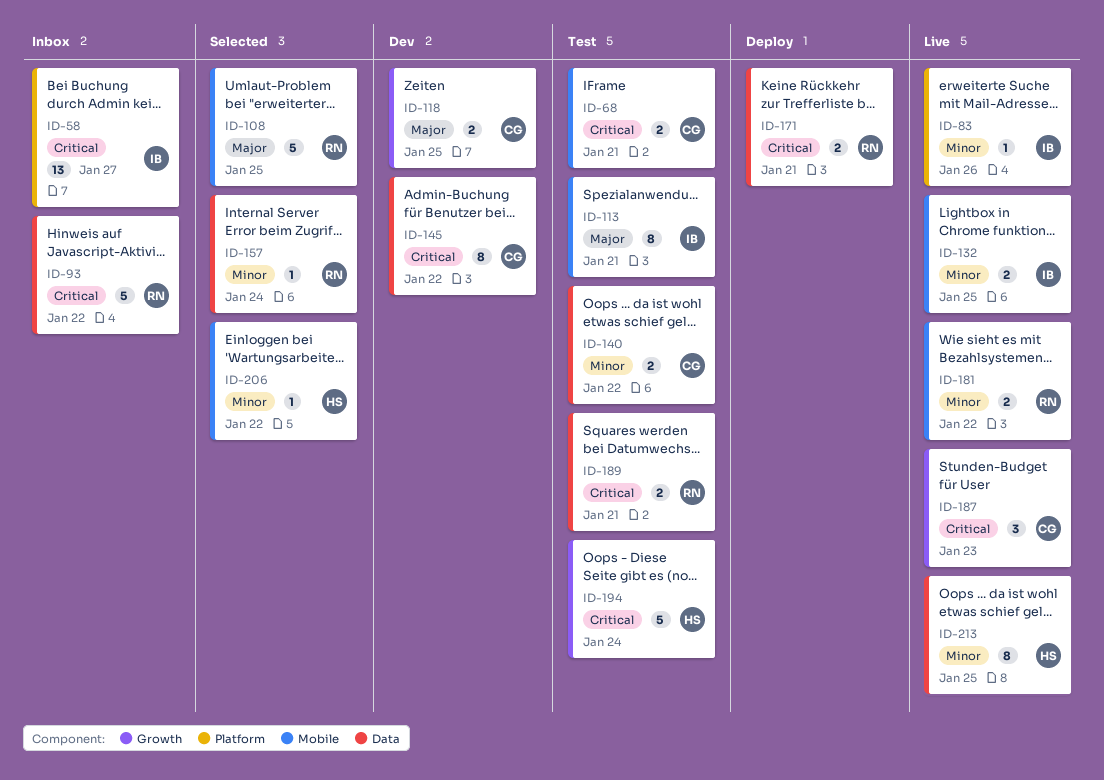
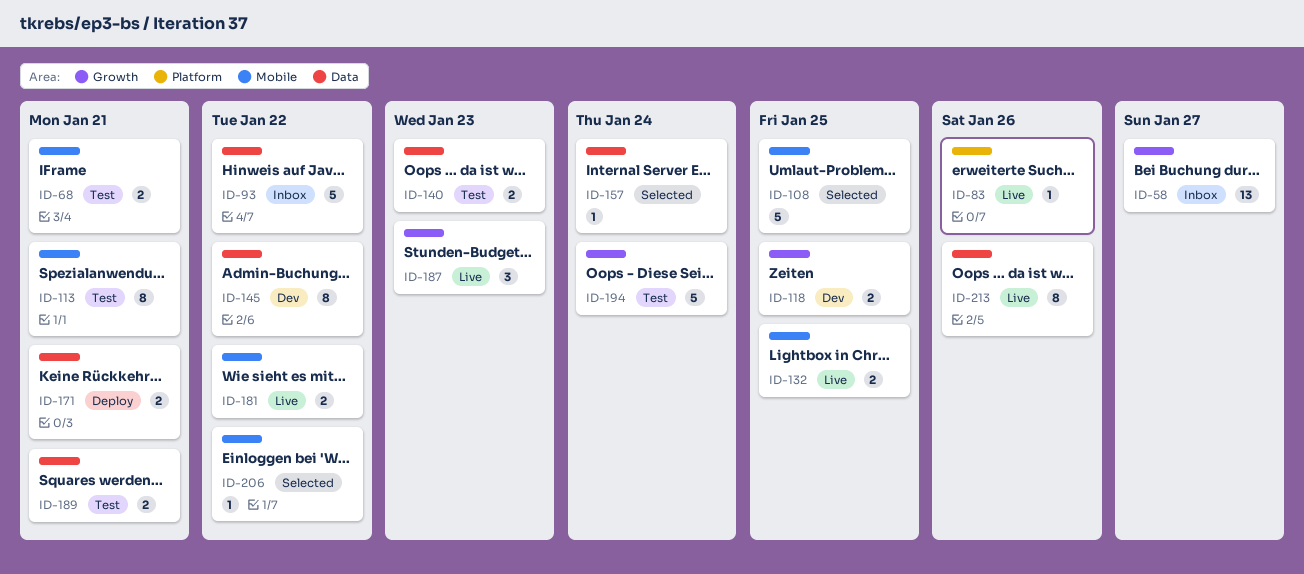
ID-58, label: Platform -> Growth
ID-140, due: Jan 22 -> Jan 23
ID-213, due: Jan 25 -> Jan 26

